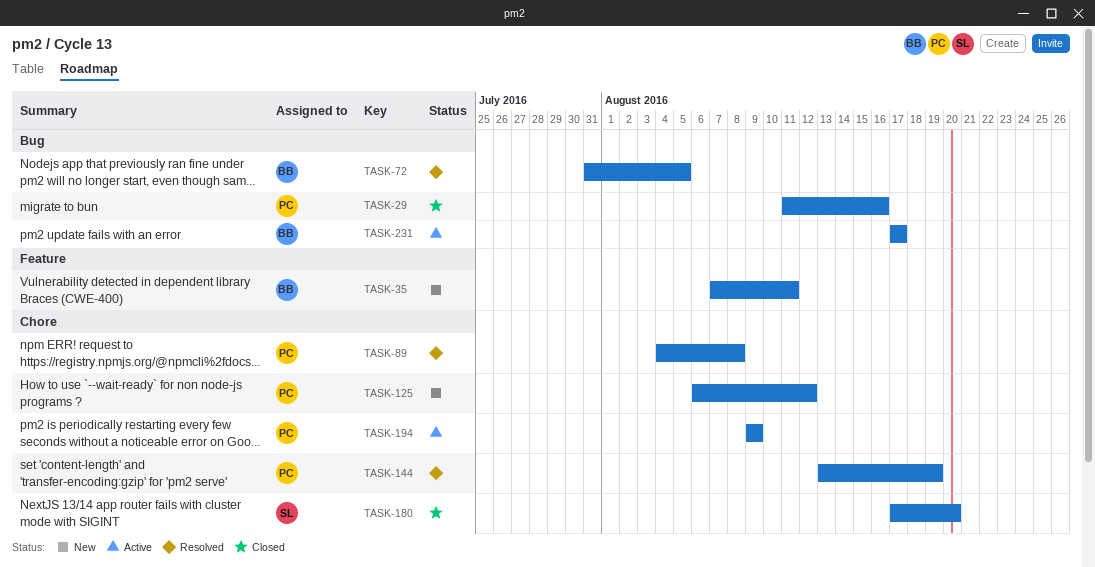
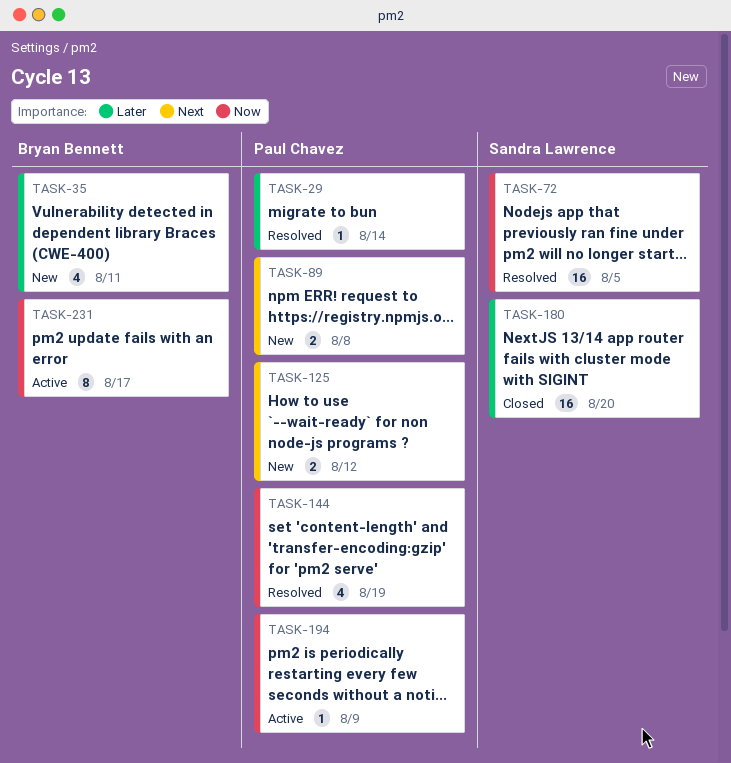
TASK-29, status: Closed -> Resolved
TASK-29, due: Aug 16 -> Aug 14
TASK-72, owner: Bryan Bennett -> Sandra Lawrence
TASK-89, status: Resolved -> New

